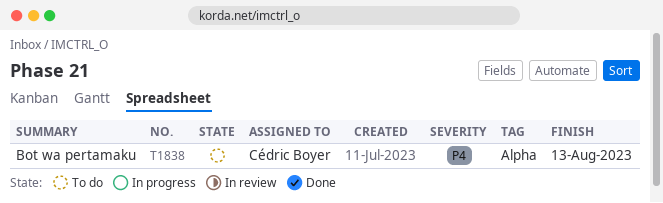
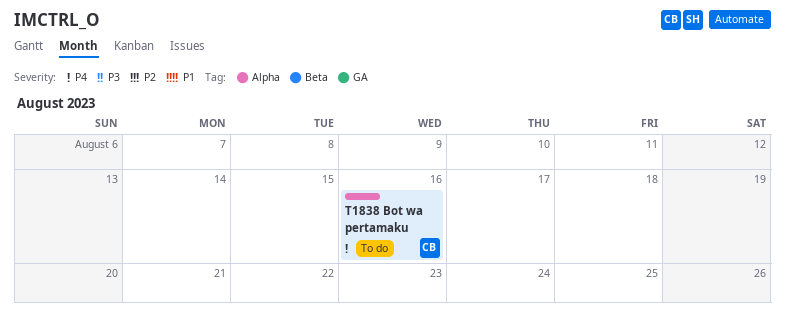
T1838, due: Aug 13 -> Aug 16

